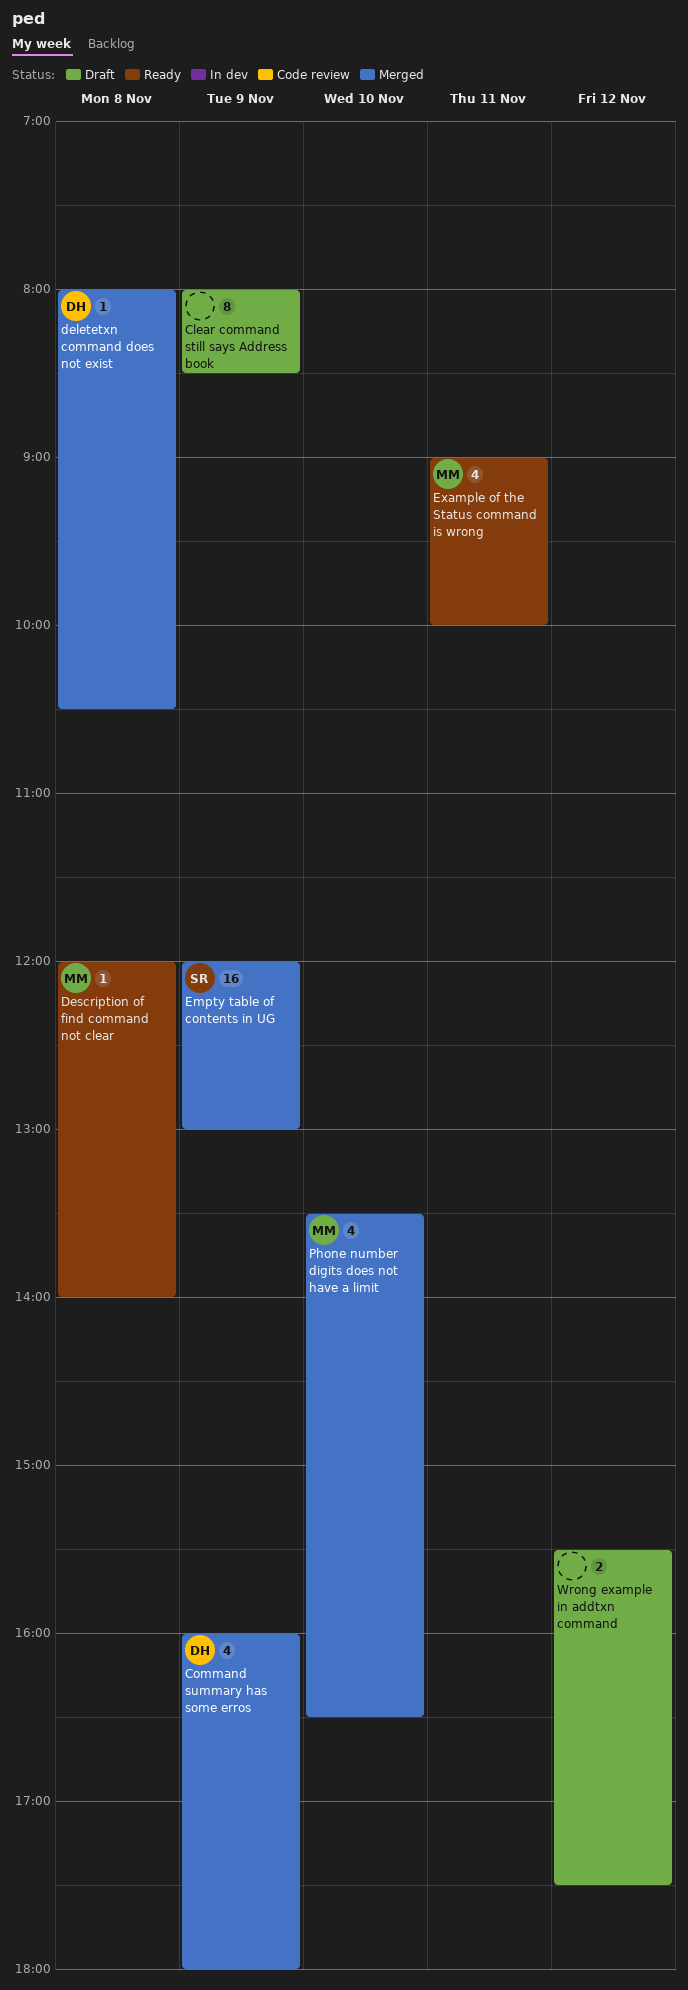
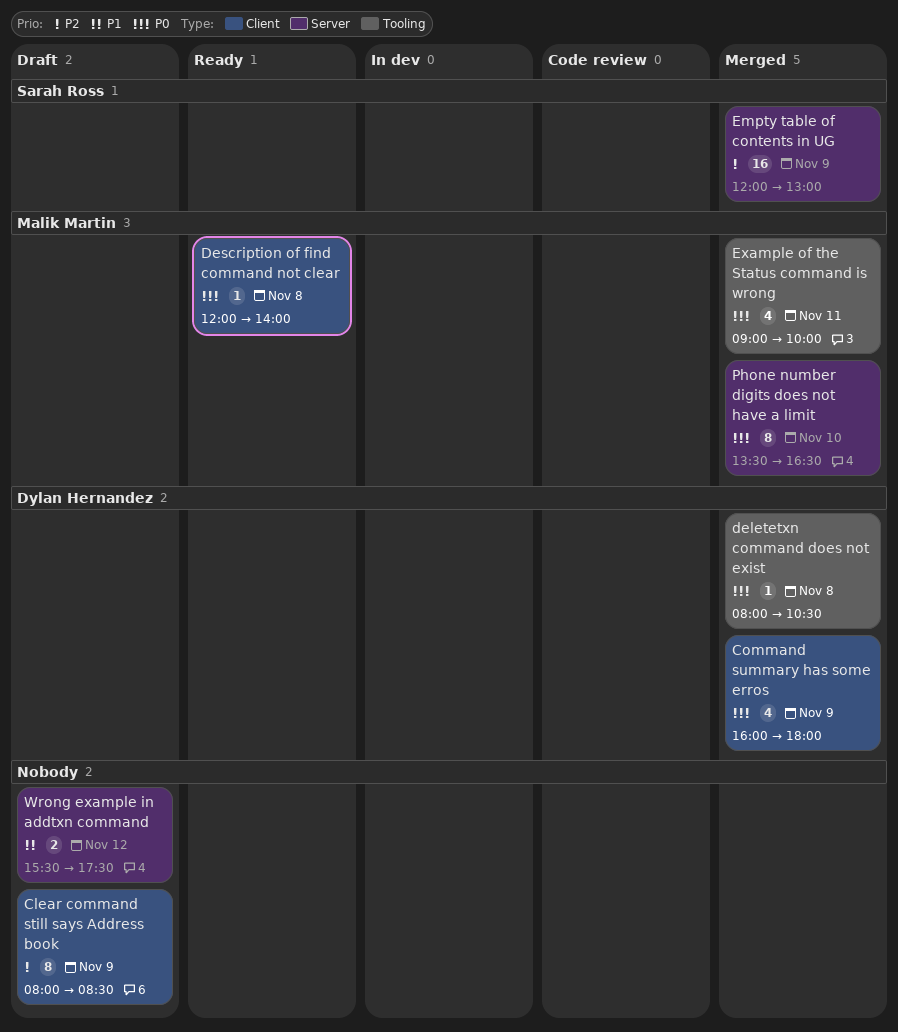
Example of the Status command is wrong, status: Ready -> Merged
Phone number digits does not have a limit, estimate: 4 -> 8

